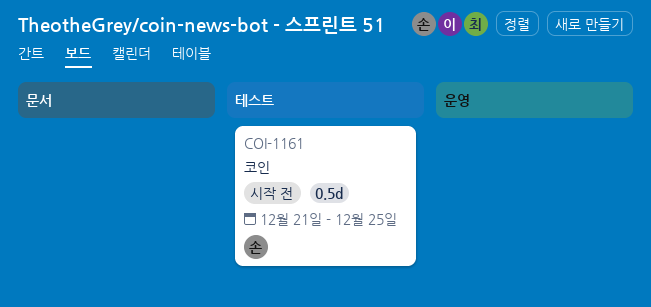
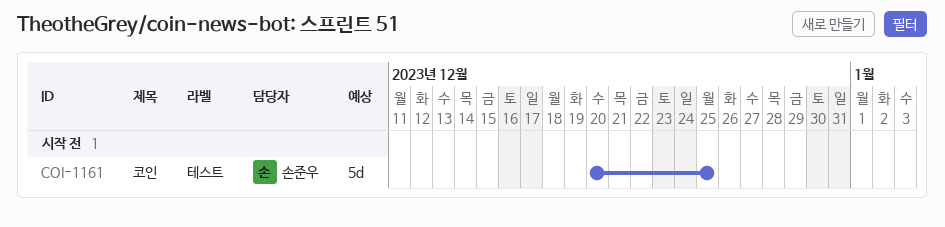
COI-1161, estimate: 0.5d -> 5d
COI-1161, start: Dec 21 -> Dec 20

